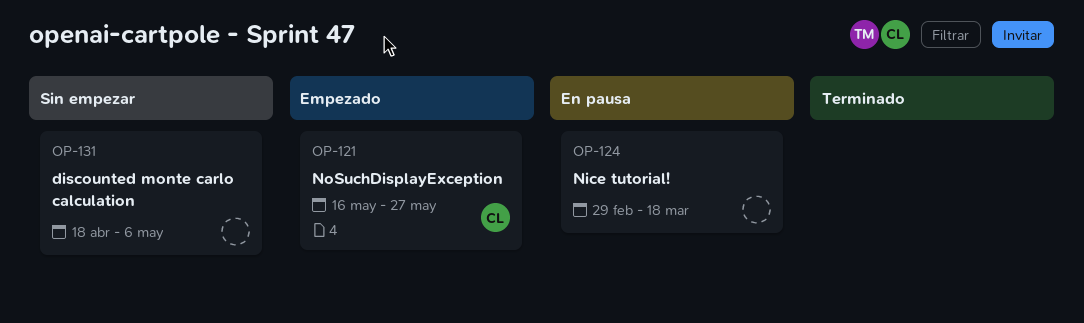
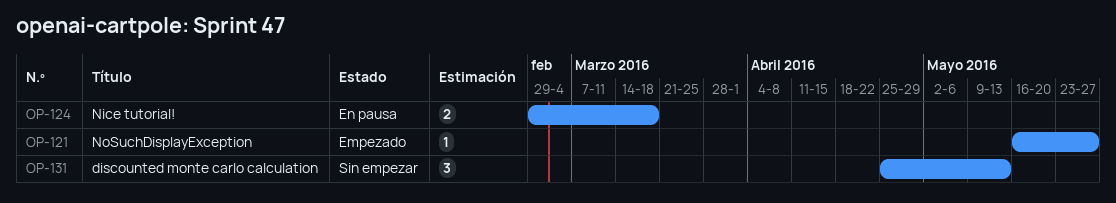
OP-131, start: Apr 18 -> Apr 25
OP-131, due: May 6 -> May 13

